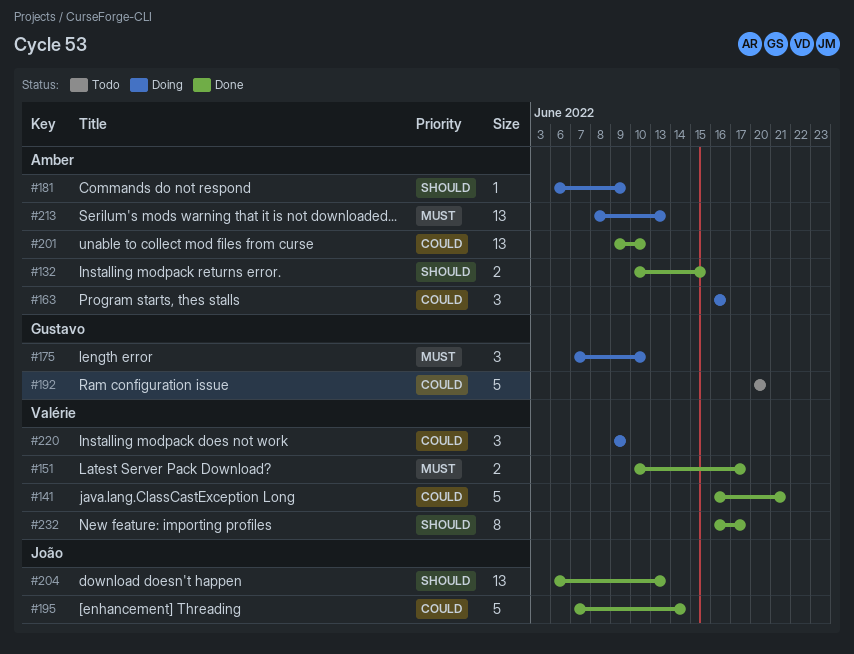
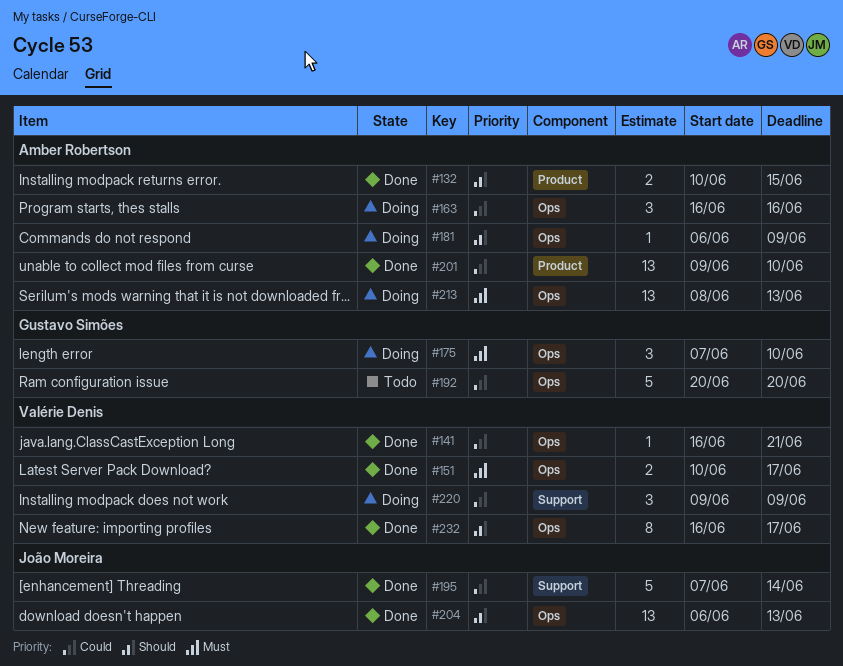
#141, estimate: 5 -> 1

